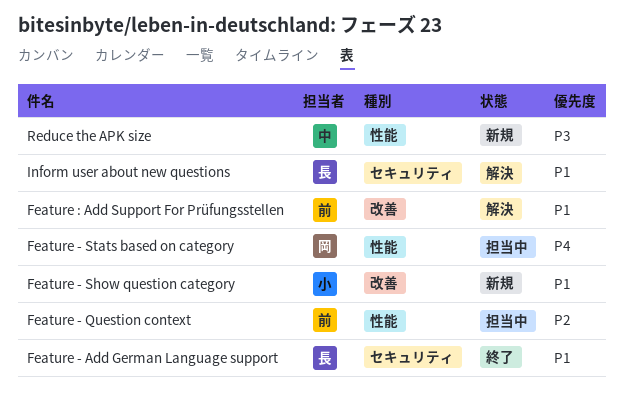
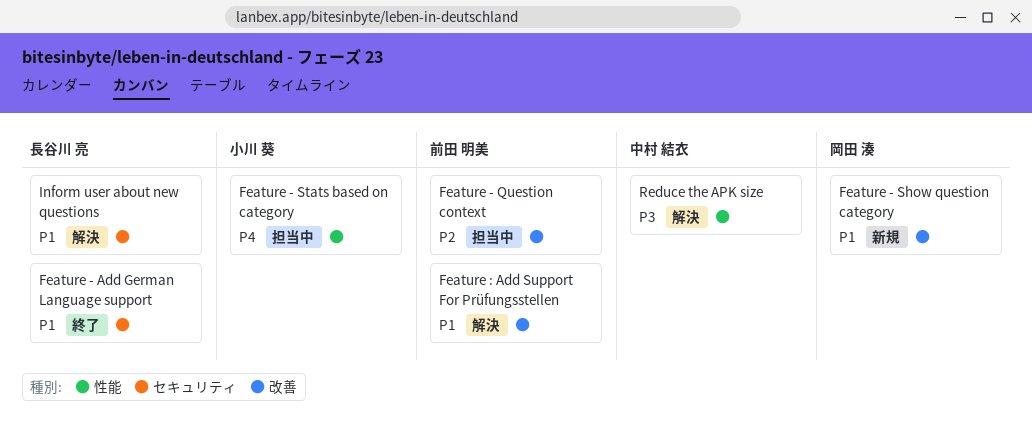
Feature - Question context, label: 性能 -> 改善
Feature - Show question category, owner: 小川 葵 -> 岡田 湊
Feature - Stats based on category, owner: 岡田 湊 -> 小川 葵
Reduce the APK size, status: 新規 -> 解決

